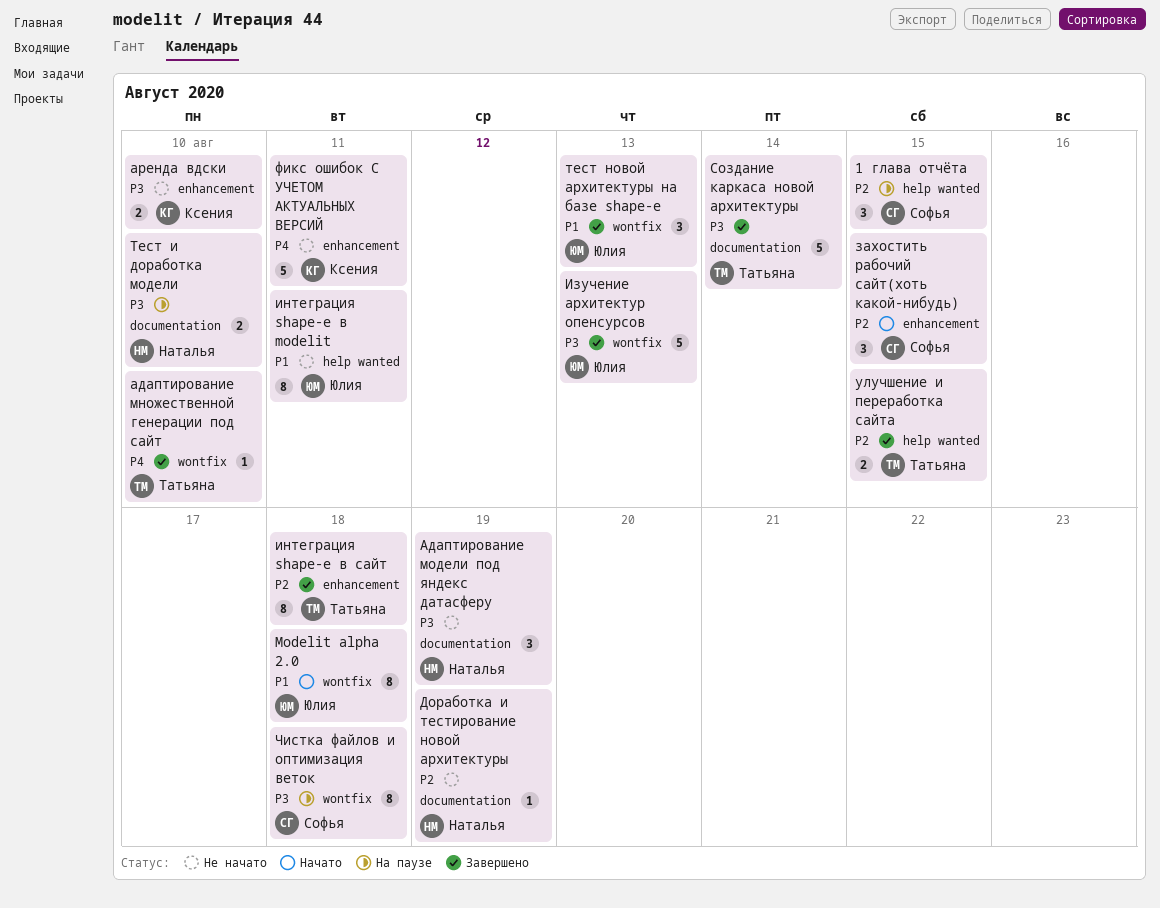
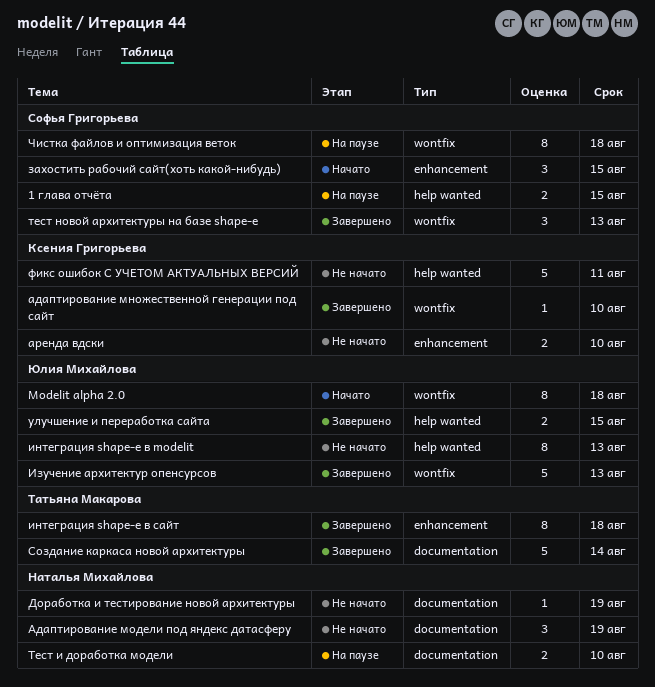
1 глава отчёта, estimate: 3 -> 2
адаптирование множественной генерации под сайт, owner: Татьяна Макарова -> Ксения Григорьева
интеграция shape-e в modelit, due: Aug 11 -> Aug 13
тест новой архитектуры на базе shape-e, owner: Юлия Михайлова -> Софья Григорьева
улучшение и переработка сайта, owner: Татьяна Макарова -> Юлия Михайлова
фикс ошибок С УЧЕТОМ АКТУАЛЬНЫХ ВЕРСИЙ, label: enhancement -> help wanted

